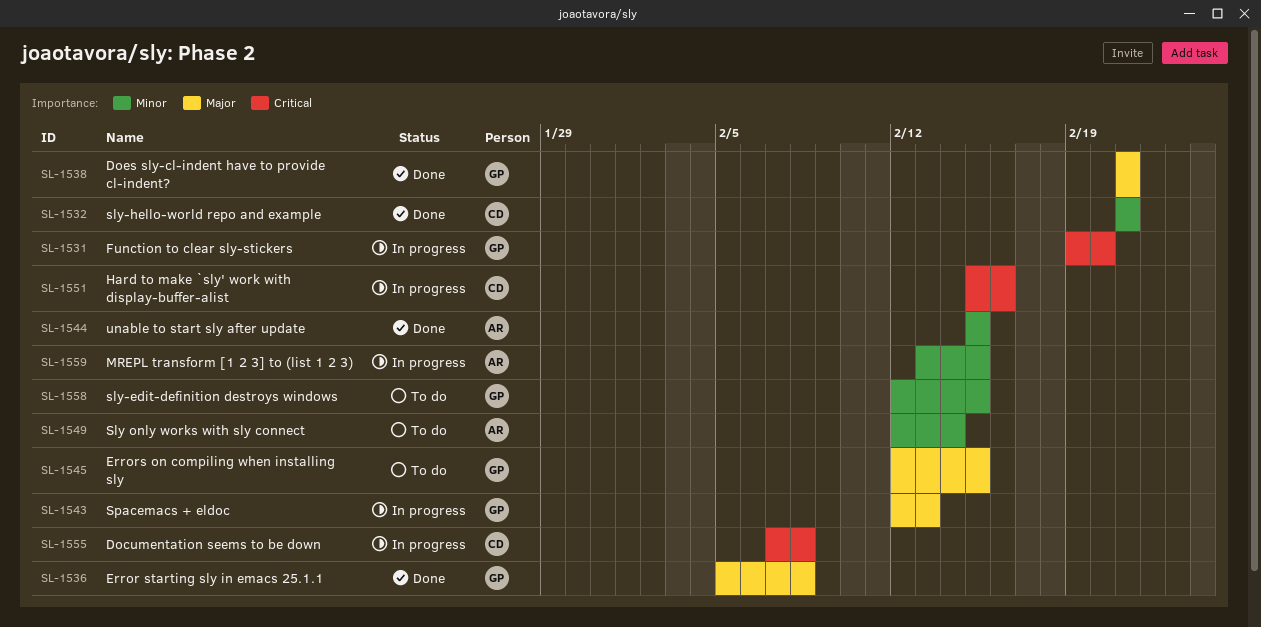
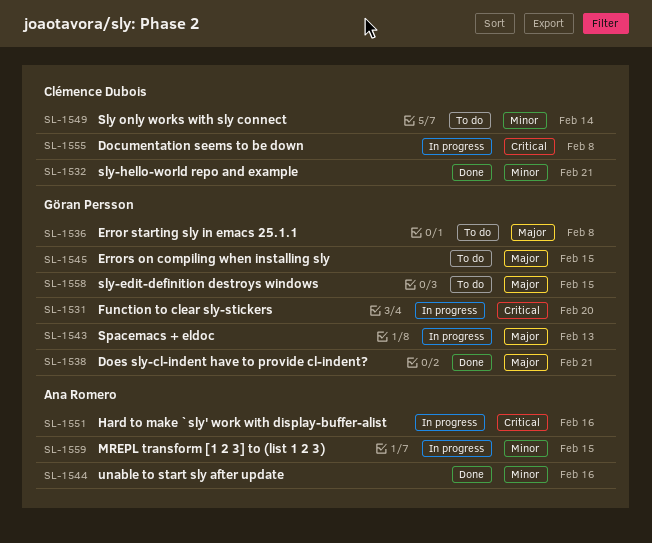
SL-1536, status: Done -> To do
SL-1544, due: Feb 15 -> Feb 16
SL-1549, owner: Ana Romero -> Clémence Dubois
SL-1551, owner: Clémence Dubois -> Ana Romero
SL-1558, priority: Minor -> Major

